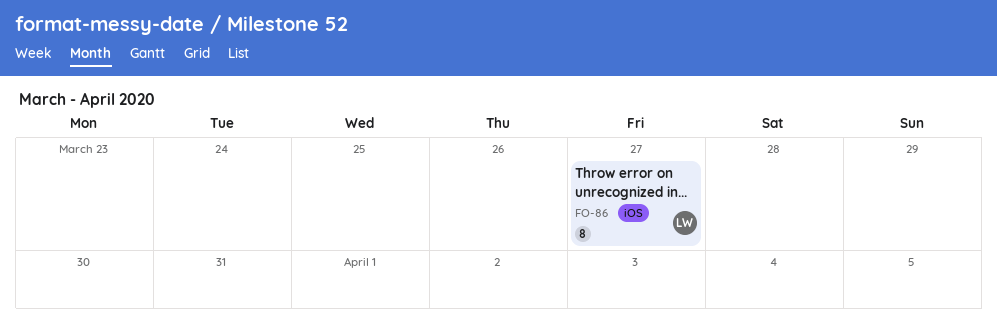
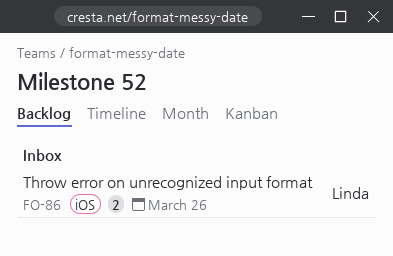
FO-86, estimate: 8 -> 2
FO-86, due: Mar 27 -> Mar 26

